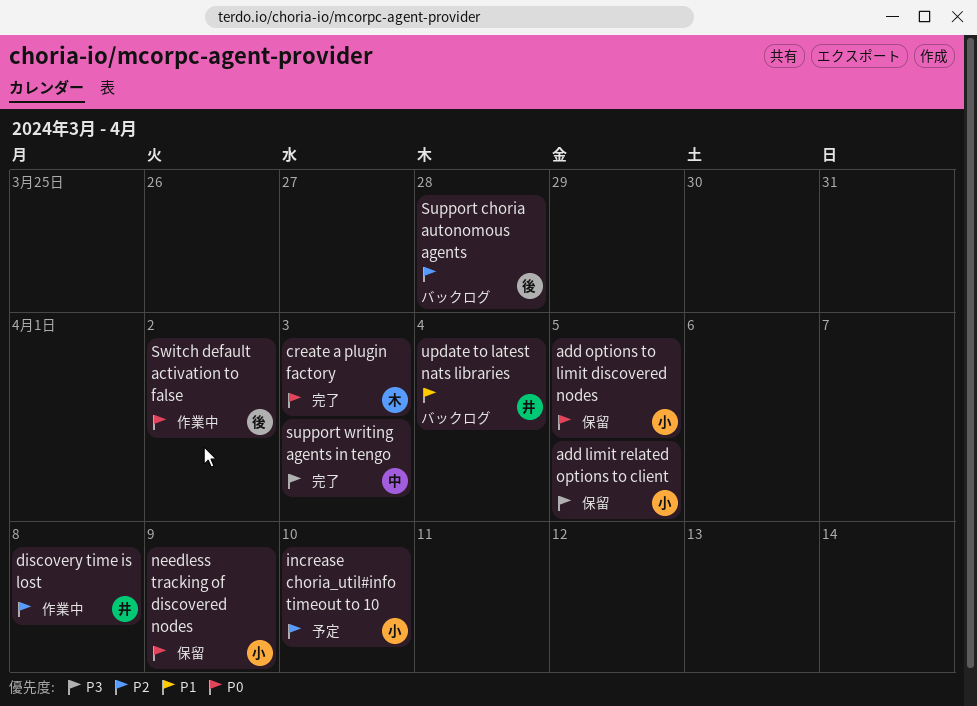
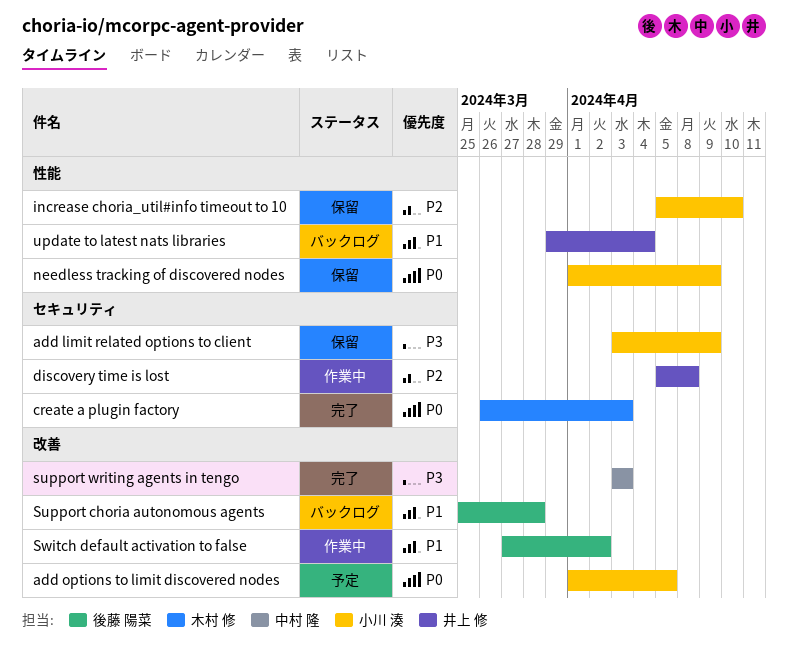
add limit related options to client, due: Apr 5 -> Apr 9
add options to limit discovered nodes, status: 保留 -> 予定
increase choria_util#info timeout to 10, status: 予定 -> 保留
Support choria autonomous agents, priority: P2 -> P1
Switch default activation to false, priority: P0 -> P1

